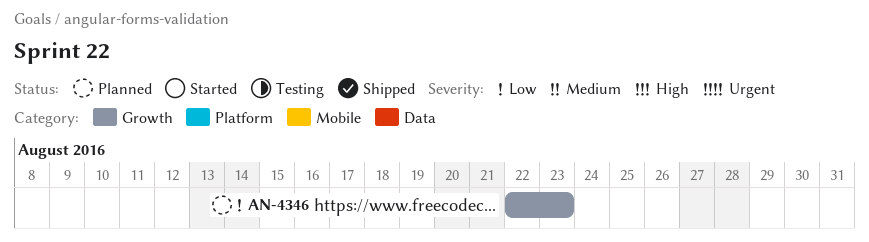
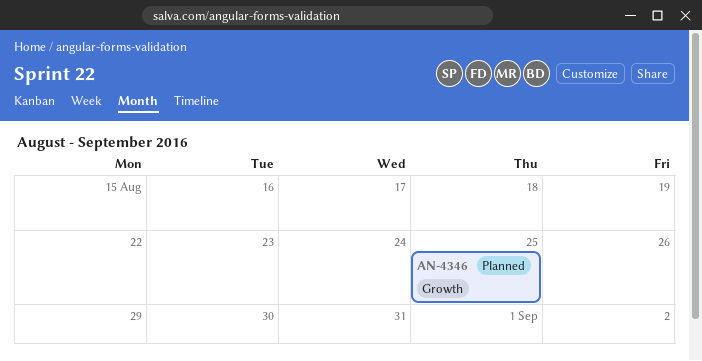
AN-4346, due: Aug 23 -> Aug 25

